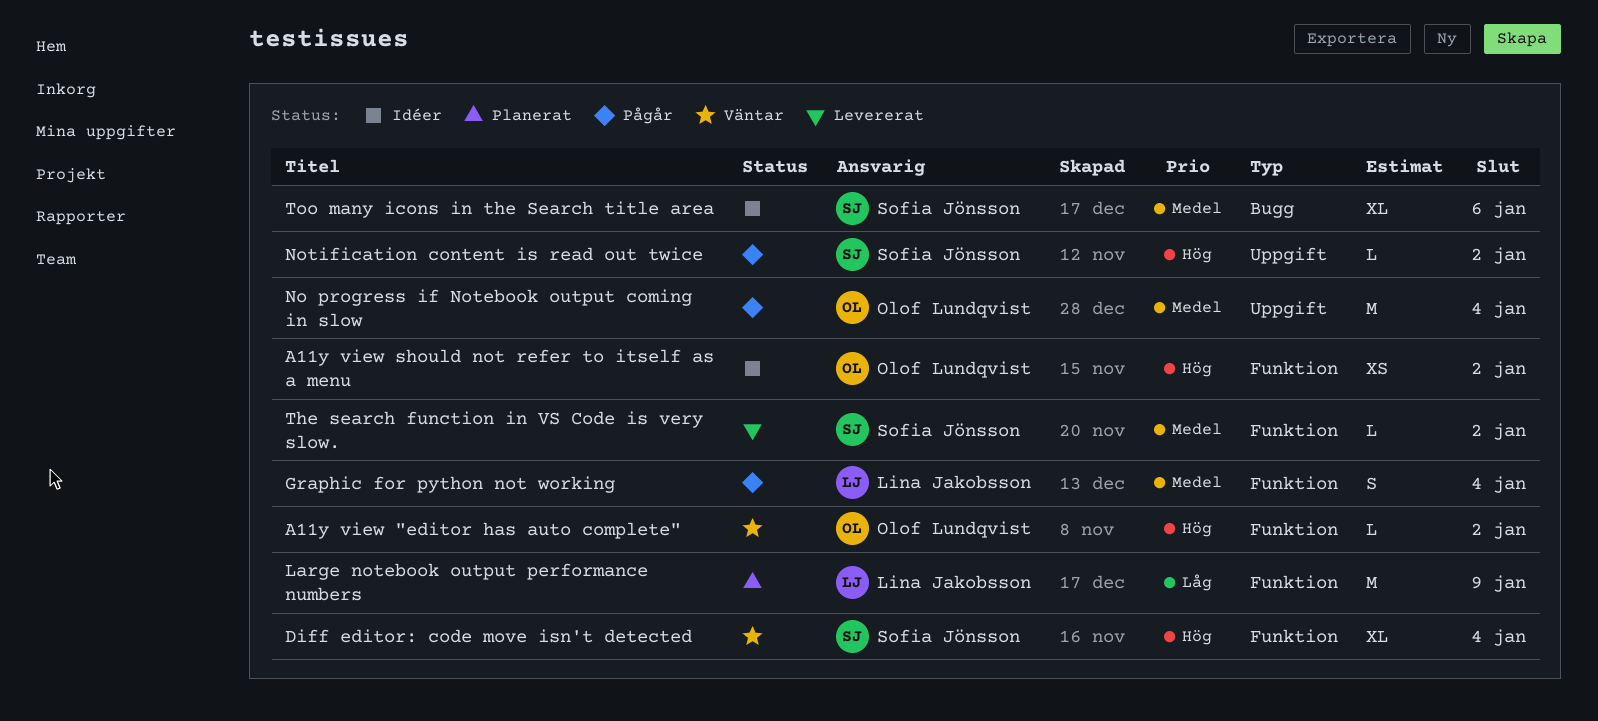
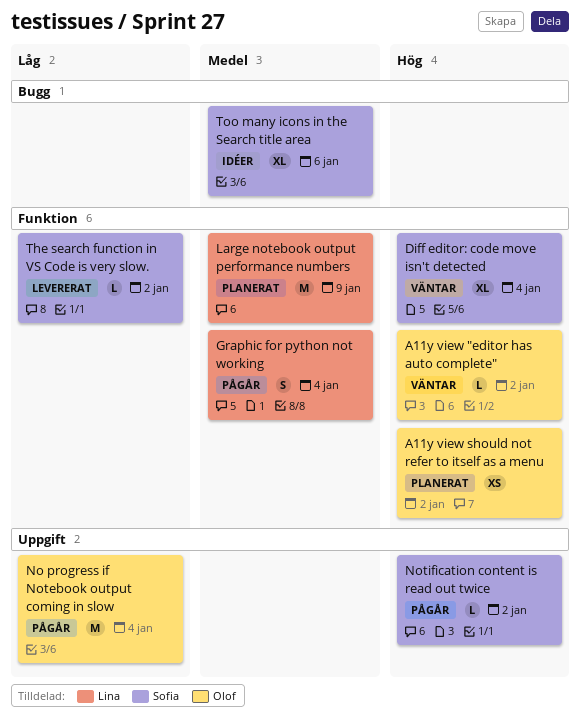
A11y view should not refer to itself as a menu, status: Idéer -> Planerat
Large notebook output performance numbers, priority: Låg -> Medel
No progress if Notebook output coming in slow, priority: Medel -> Låg
The search function in VS Code is very slow., priority: Medel -> Låg

